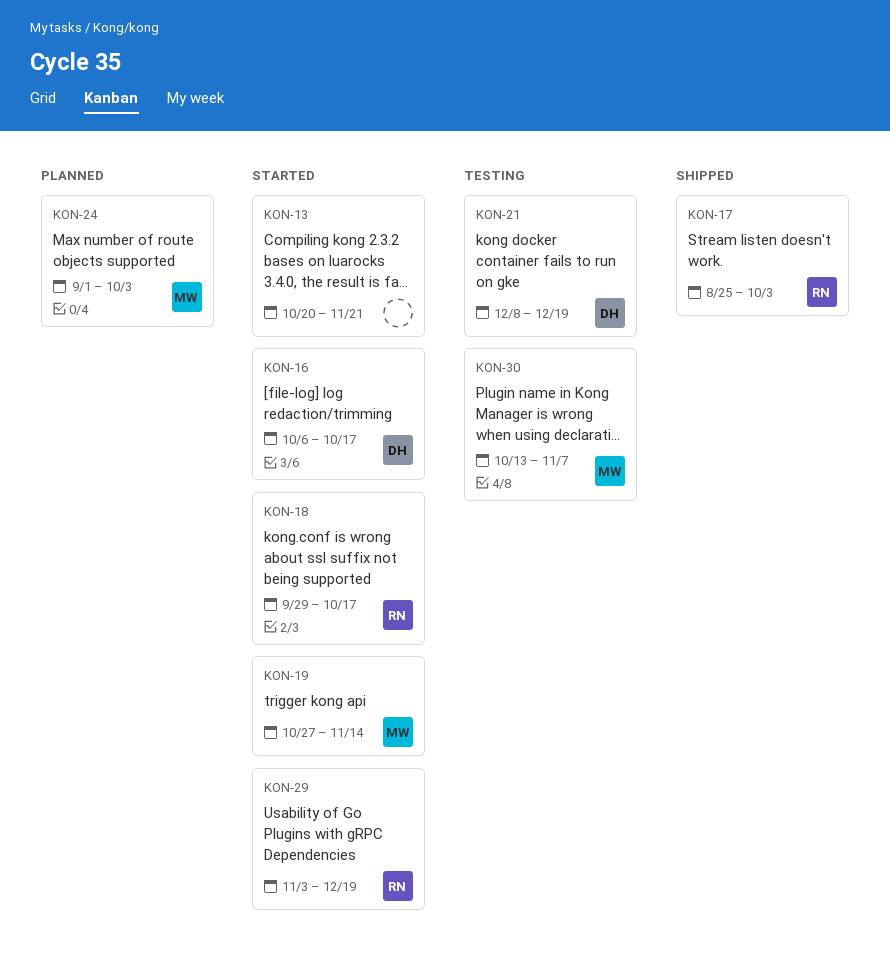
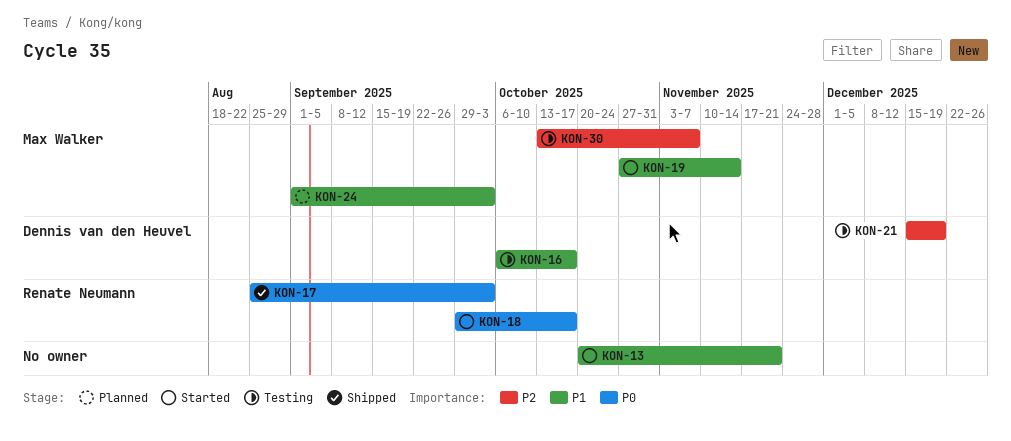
KON-16, status: Started -> Testing
KON-21, start: Dec 8 -> Dec 15
KON-29: present -> none

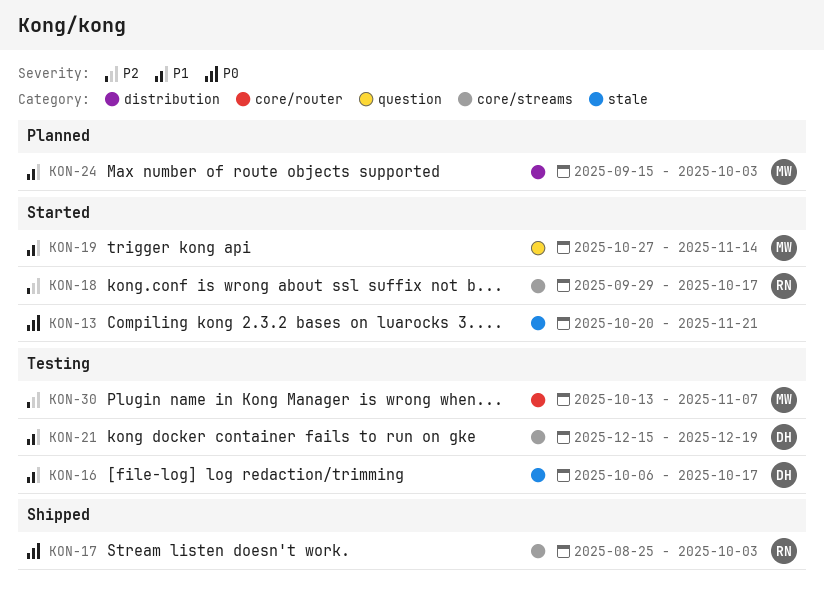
KON-13, priority: P1 -> P0
KON-18, priority: P0 -> P2
KON-21, priority: P2 -> P1
KON-24, start: Sep 1 -> Sep 15

